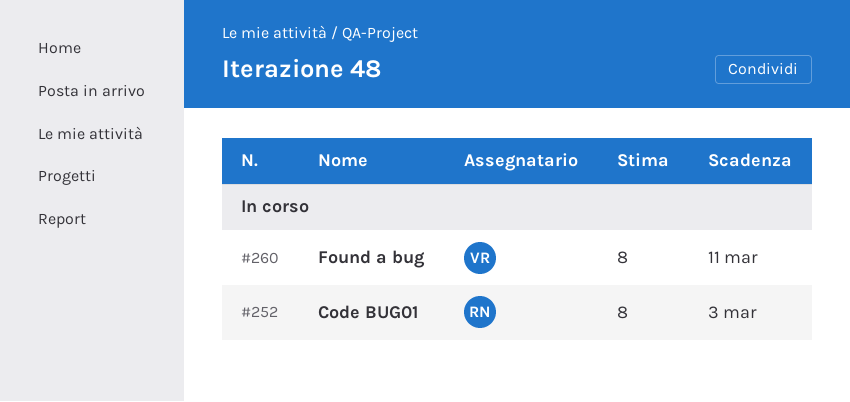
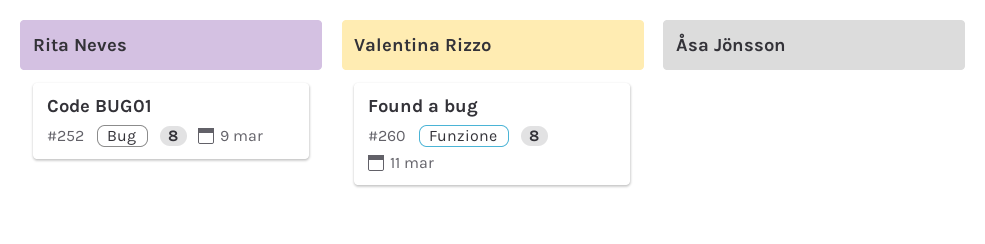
#252, due: Mar 3 -> Mar 9

